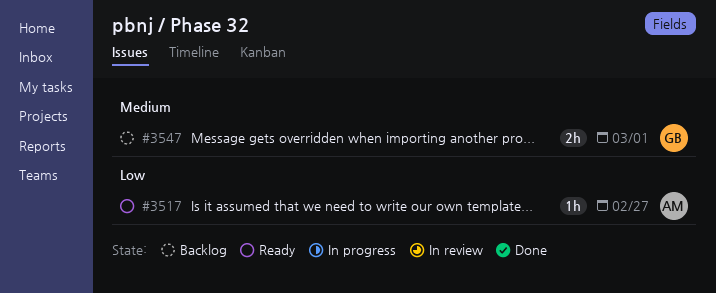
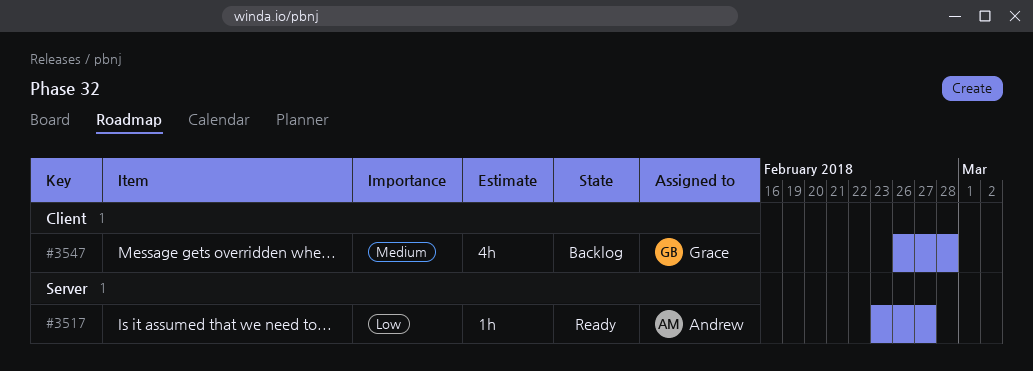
#3547, estimate: 2h -> 4h
#3547, due: Mar 1 -> Feb 28

